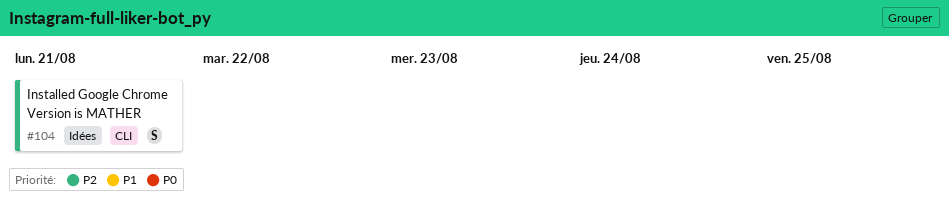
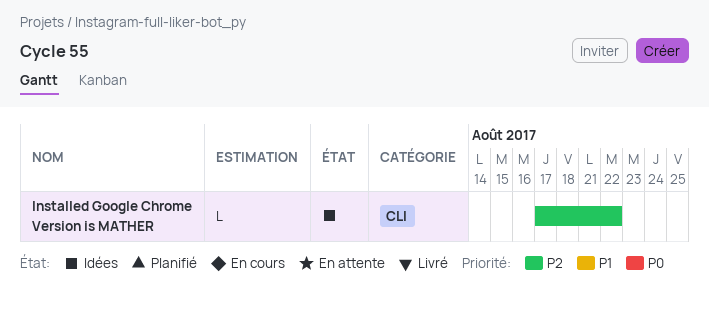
Installed Google Chrome Version is MATHER, estimate: S -> L
Installed Google Chrome Version is MATHER, due: Aug 21 -> Aug 22

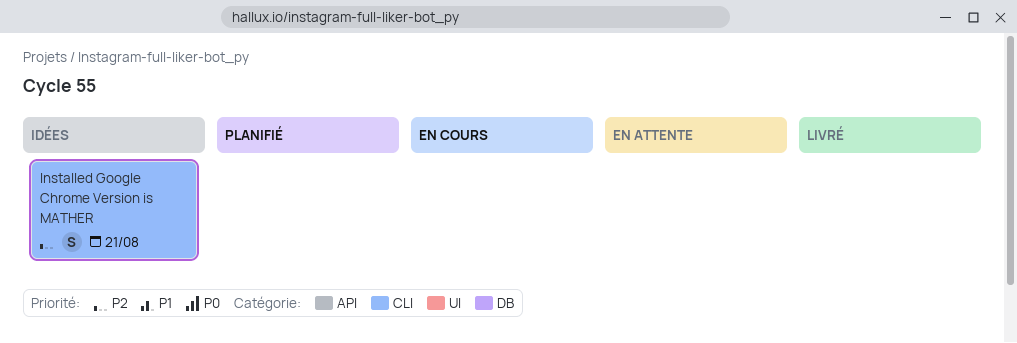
Installed Google Chrome Version is MATHER, estimate: L -> S
Installed Google Chrome Version is MATHER, due: Aug 22 -> Aug 21

